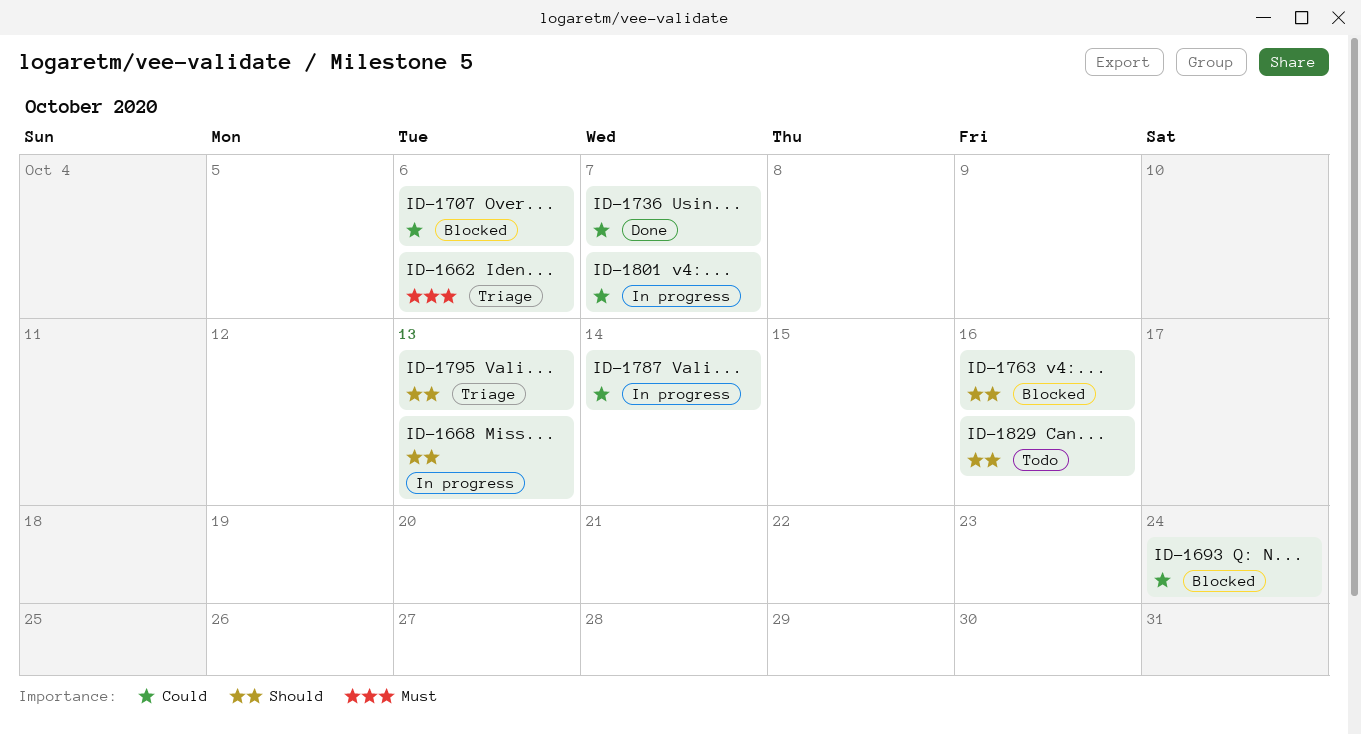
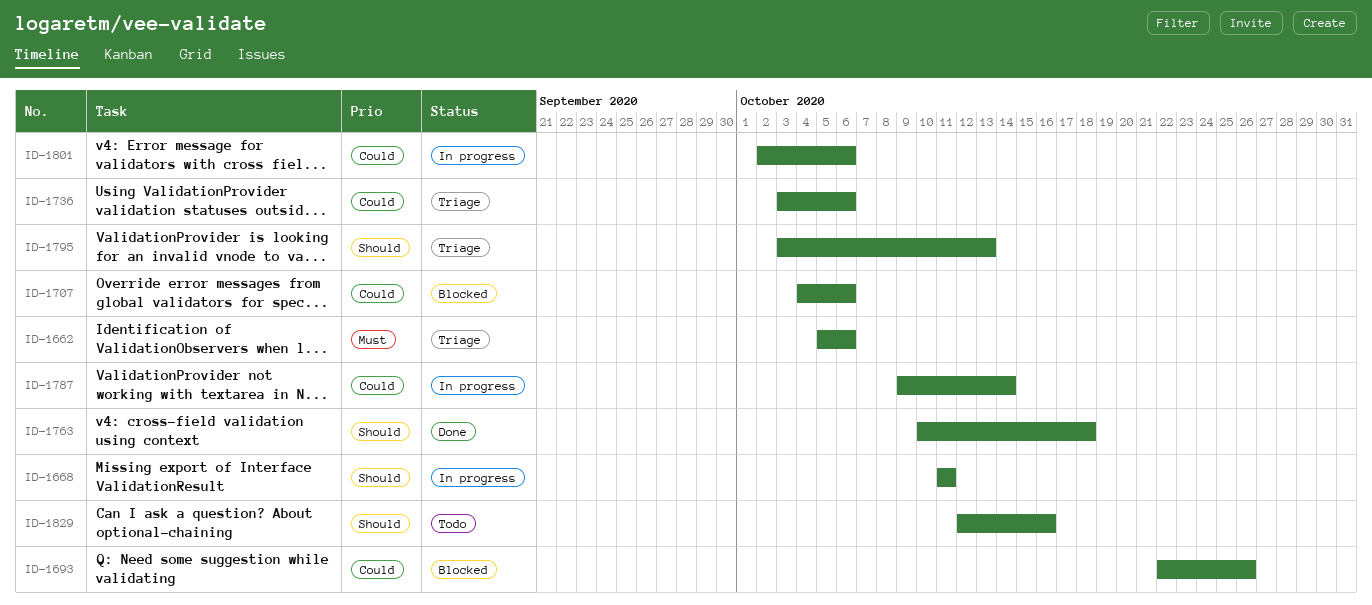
ID-1668, due: Oct 13 -> Oct 11
ID-1693, due: Oct 24 -> Oct 26
ID-1736, status: Done -> Triage
ID-1736, due: Oct 7 -> Oct 6
ID-1763, status: Blocked -> Done
ID-1763, due: Oct 16 -> Oct 18
ID-1801, due: Oct 7 -> Oct 6

